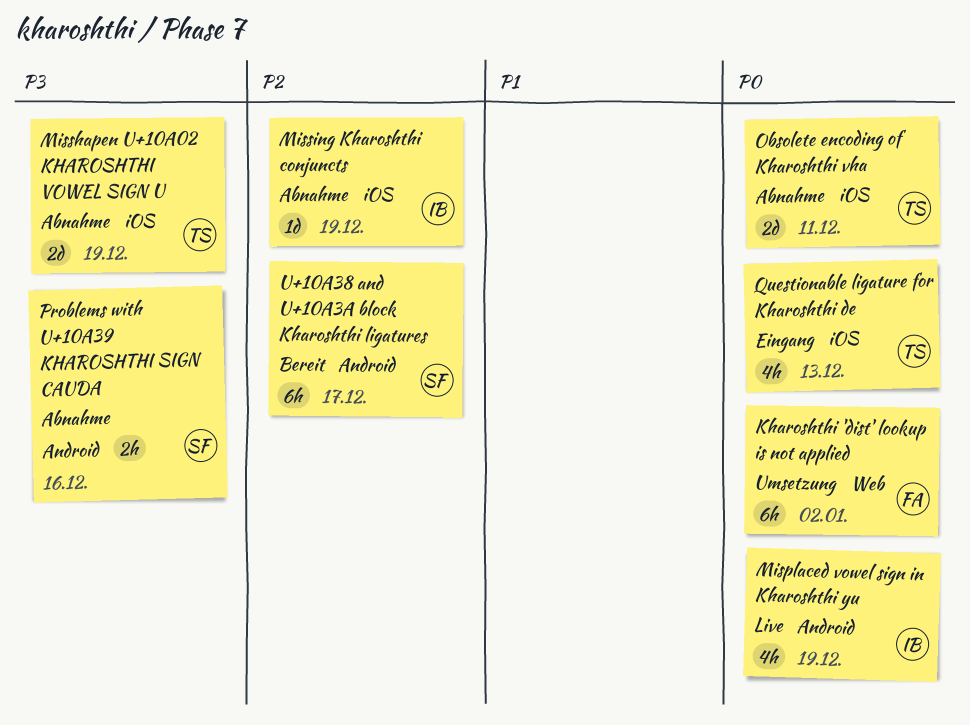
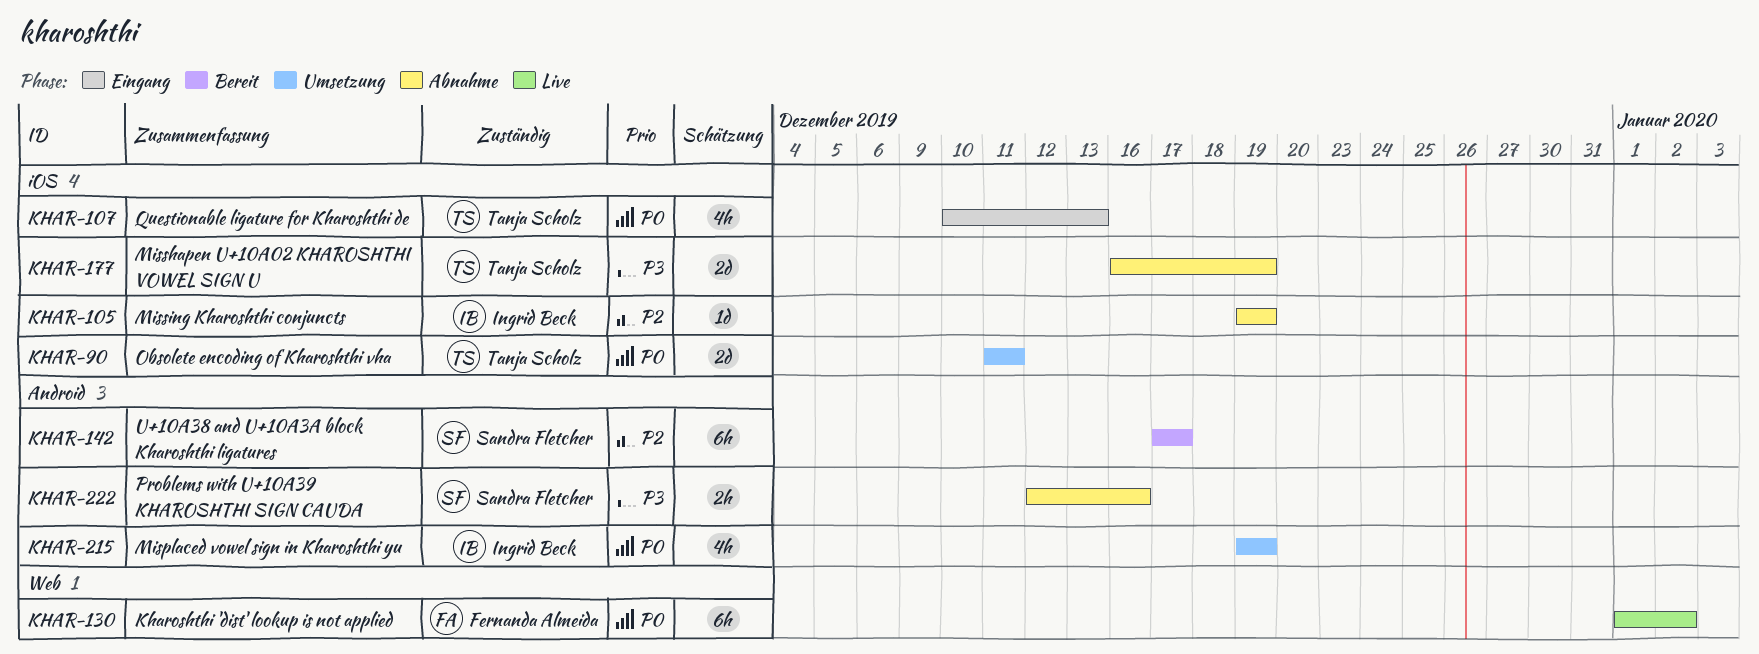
Kharoshthi 'dist' lookup is not applied, status: Umsetzung -> Live
Misplaced vowel sign in Kharoshthi yu, status: Live -> Umsetzung
Obsolete encoding of Kharoshthi vha, status: Abnahme -> Umsetzung

